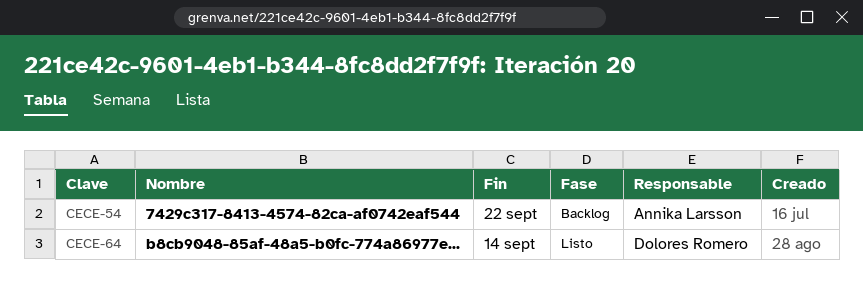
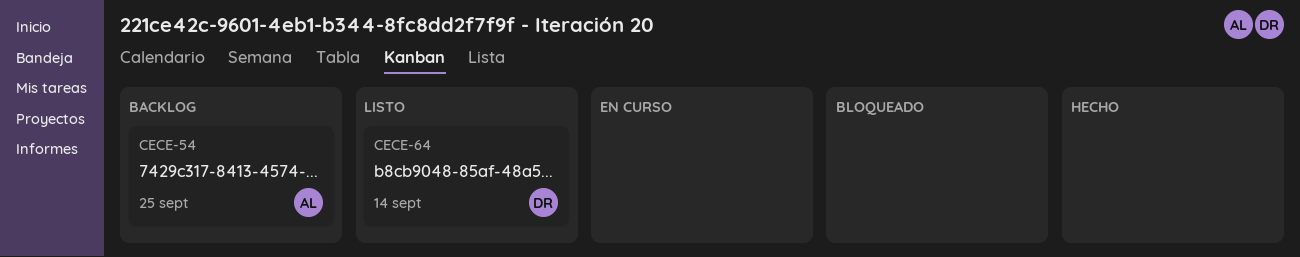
CECE-54, due: Sep 22 -> Sep 25

